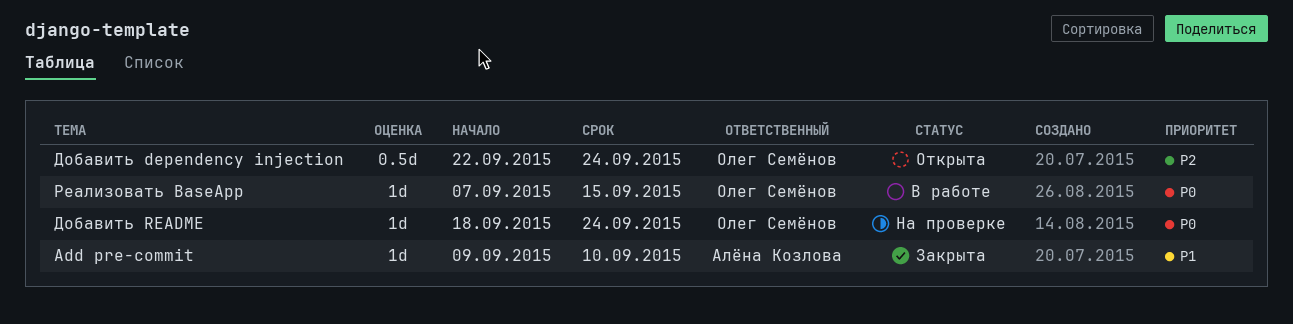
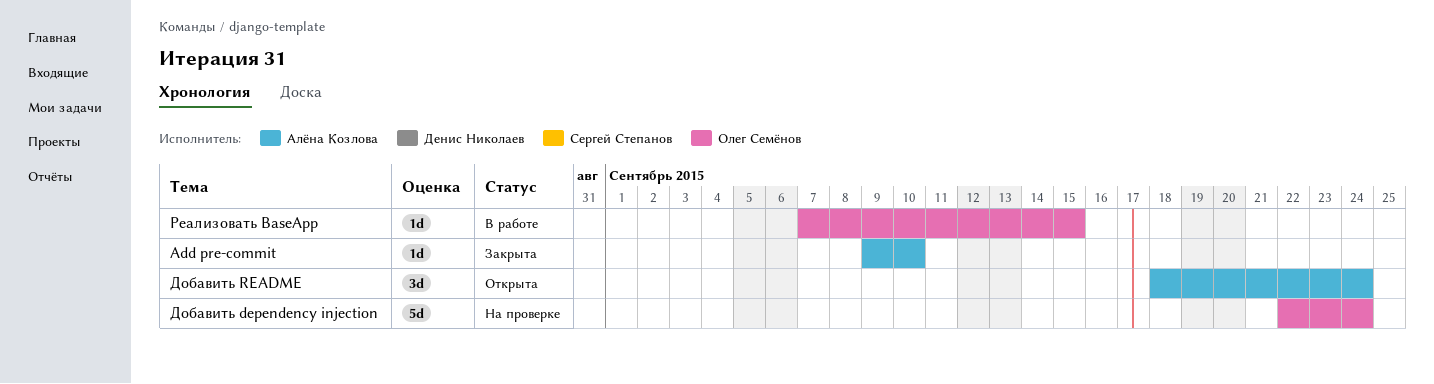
Добавить dependency injection, status: Открыта -> На проверке
Добавить dependency injection, estimate: 0.5d -> 5d
Добавить README, status: На проверке -> Открыта
Добавить README, owner: Олег Семёнов -> Алёна Козлова
Добавить README, estimate: 1d -> 3d

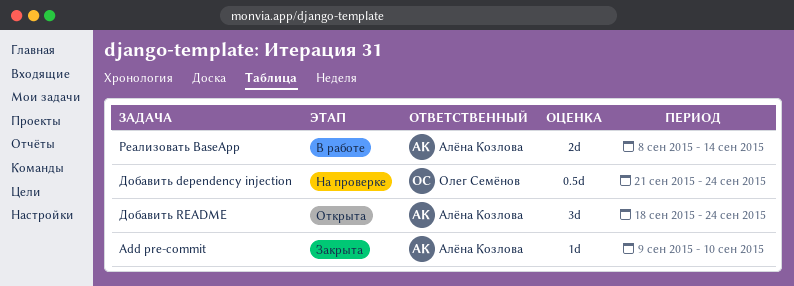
Добавить dependency injection, estimate: 5d -> 0.5d
Добавить dependency injection, start: Sep 22 -> Sep 21
Реализовать BaseApp, owner: Олег Семёнов -> Алёна Козлова
Реализовать BaseApp, estimate: 1d -> 2d
Реализовать BaseApp, start: Sep 7 -> Sep 8
Реализовать BaseApp, due: Sep 15 -> Sep 14

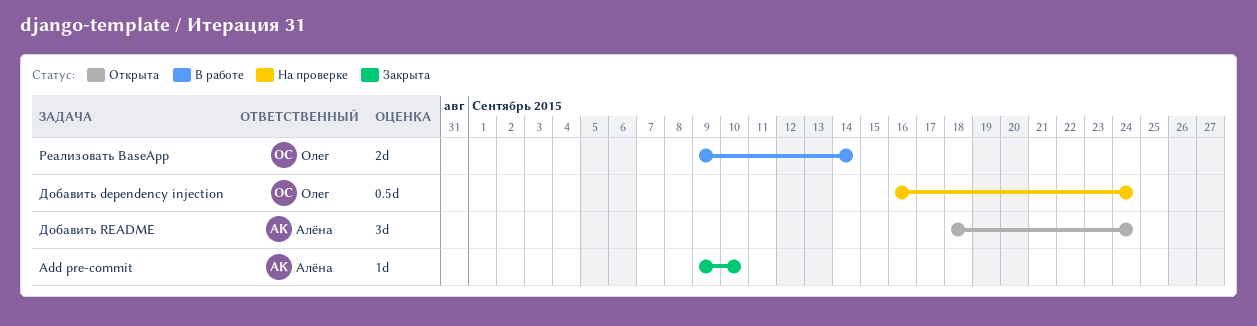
Добавить dependency injection, start: Sep 21 -> Sep 16
Реализовать BaseApp, owner: Алёна Козлова -> Олег Семёнов
Реализовать BaseApp, start: Sep 8 -> Sep 9

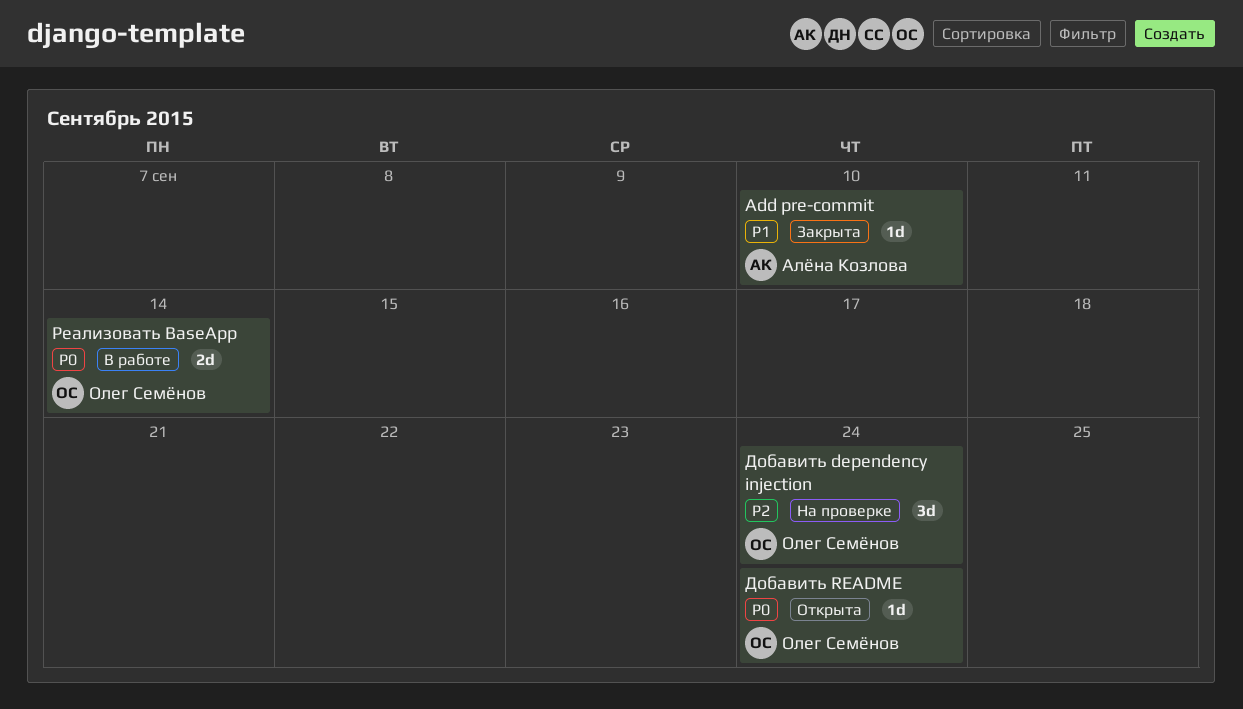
Добавить dependency injection, estimate: 0.5d -> 3d
Добавить README, owner: Алёна Козлова -> Олег Семёнов
Добавить README, estimate: 3d -> 1d

